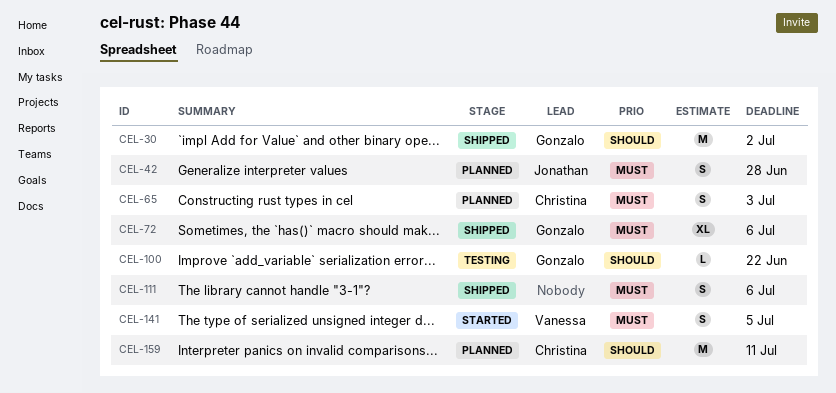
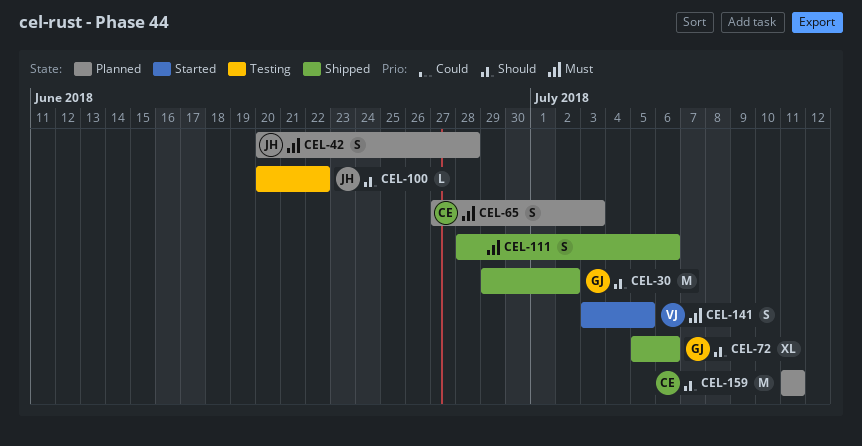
CEL-72, priority: Must -> Should
CEL-100, owner: Gonzalo -> Jonathan

